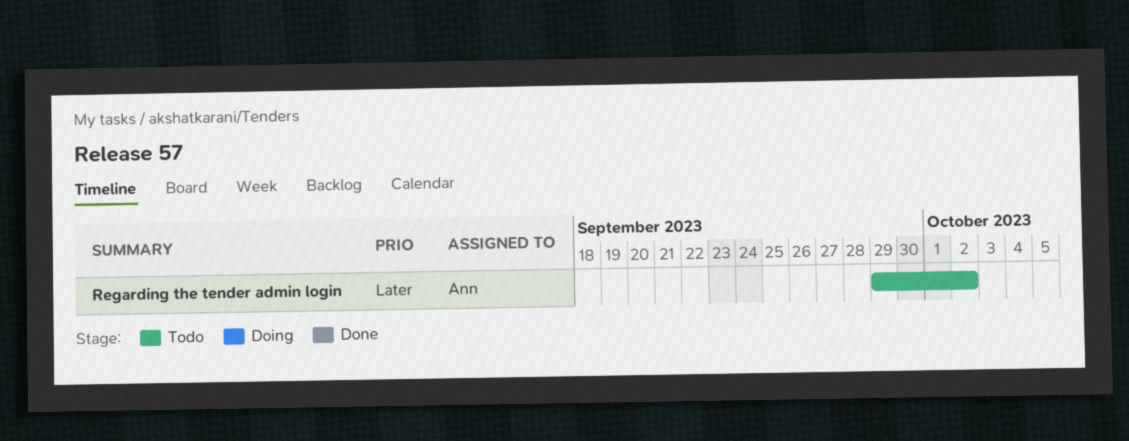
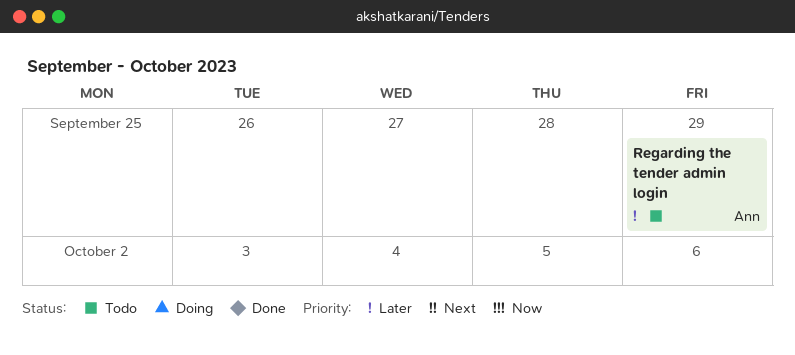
Regarding the tender admin login, due: Oct 2 -> Sep 29

